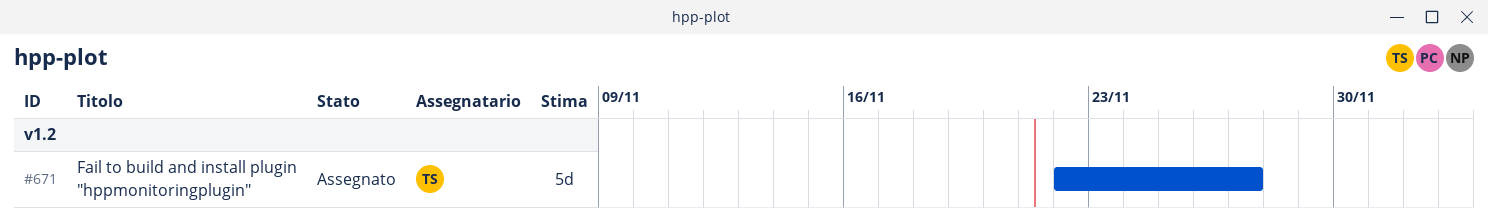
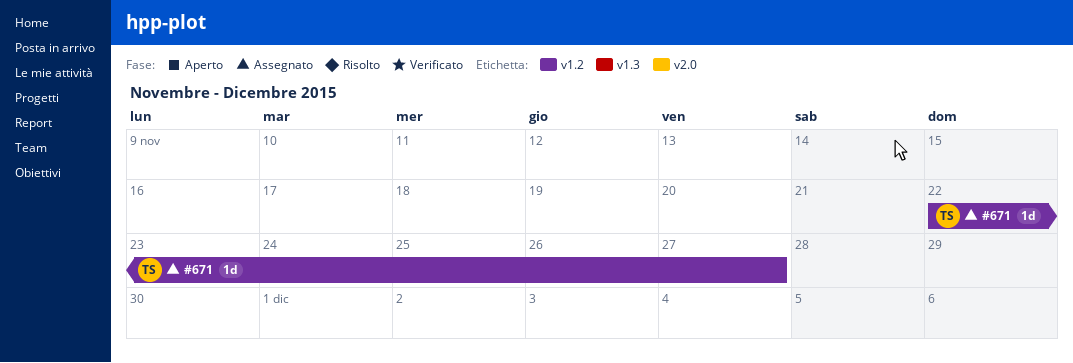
#671, estimate: 5d -> 1d

